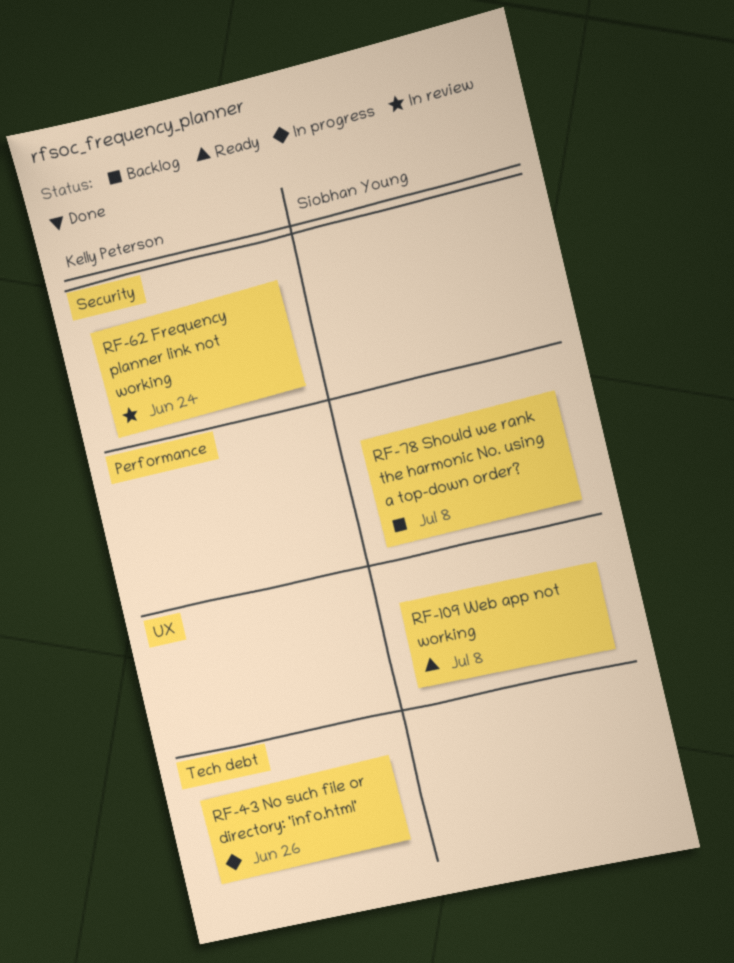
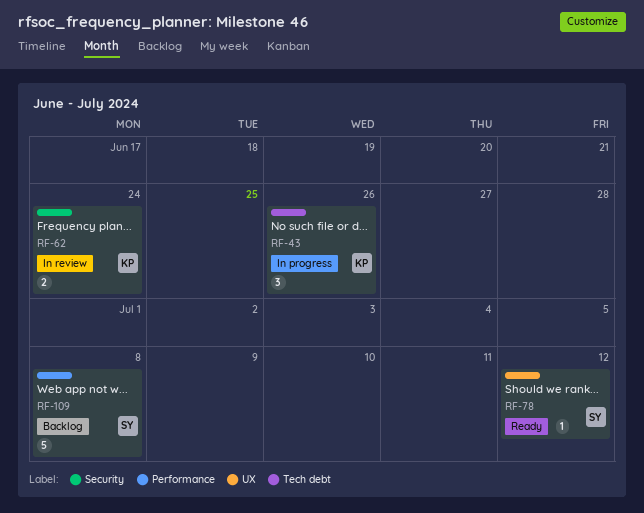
RF-78, status: Backlog -> Ready
RF-78, label: Performance -> UX
RF-78, due: Jul 8 -> Jul 12
RF-109, status: Ready -> Backlog
RF-109, label: UX -> Performance

